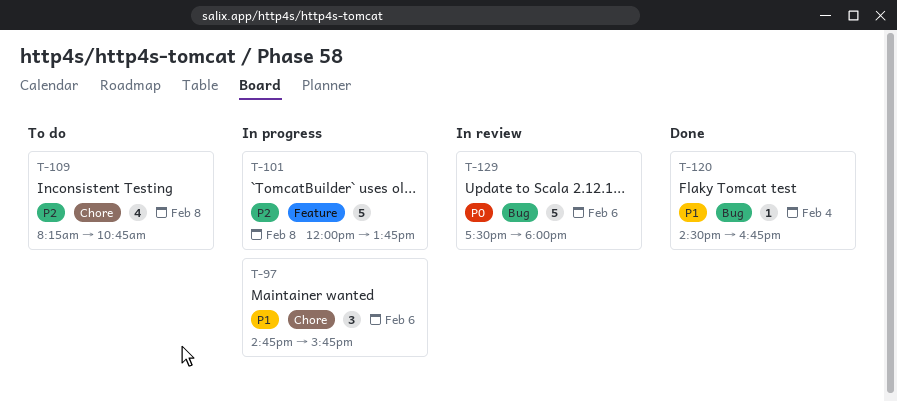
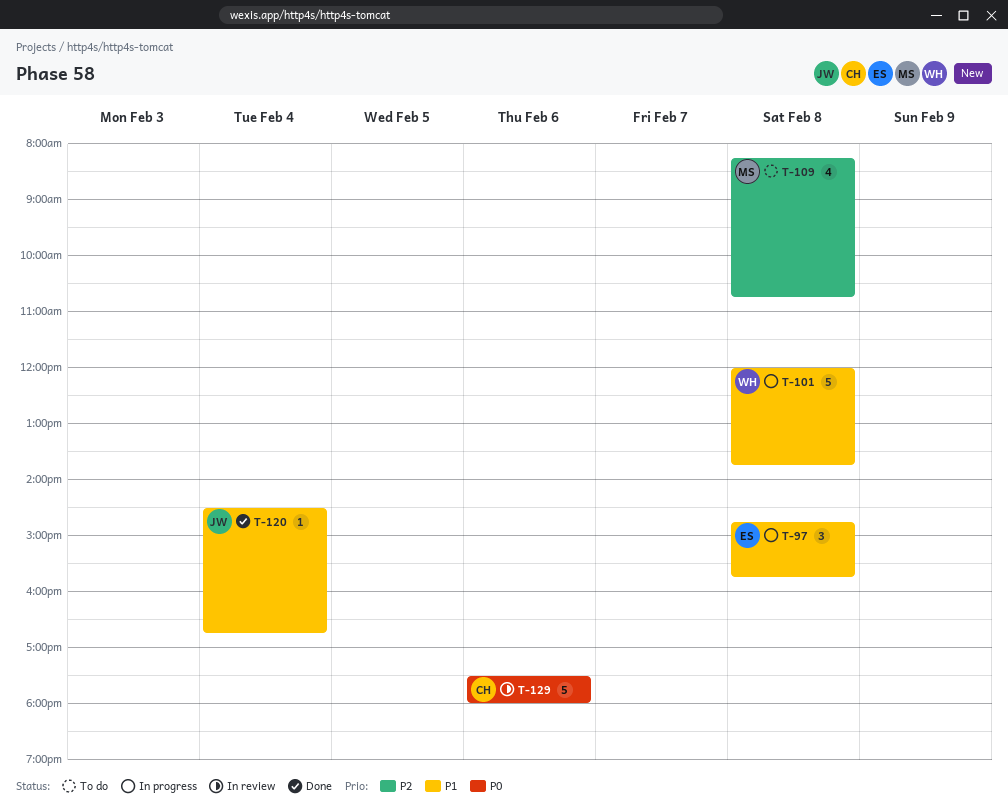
T-97, day: Feb 6 -> Feb 8
T-101, priority: P2 -> P1

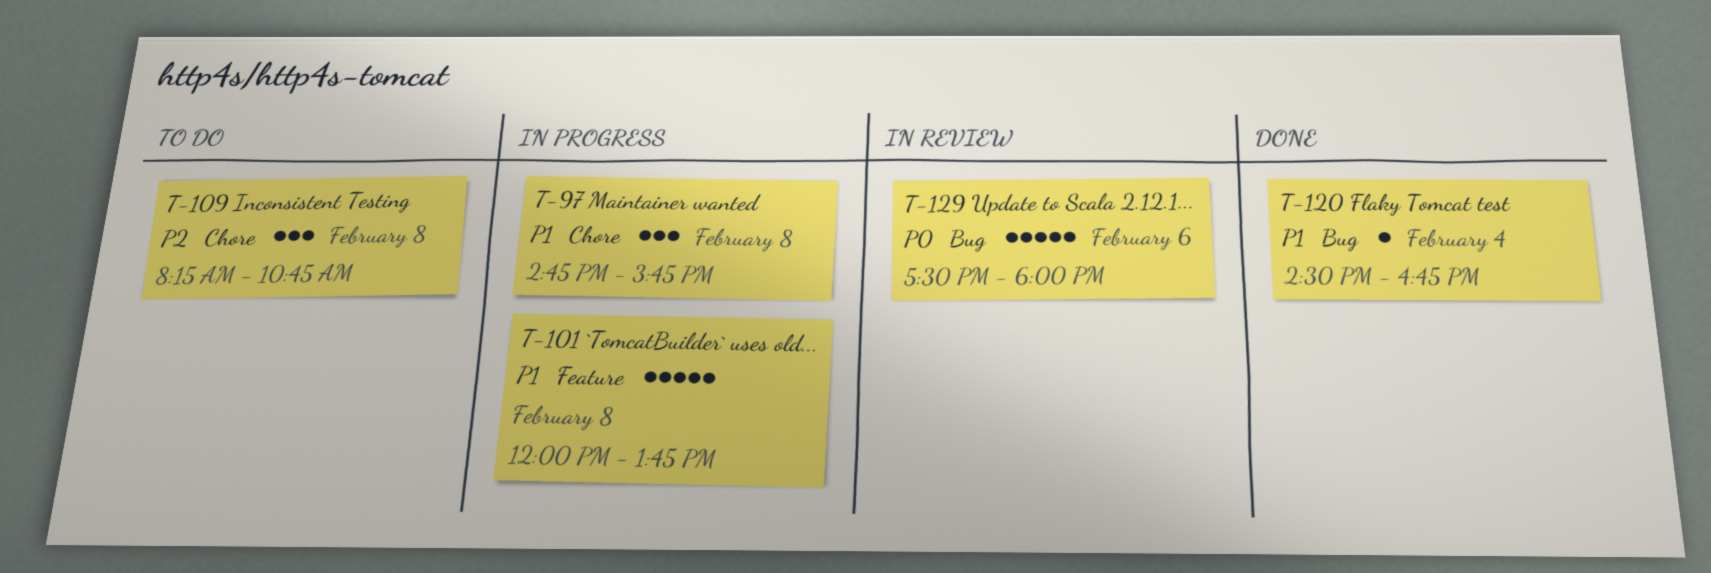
T-109, estimate: 4 -> 3

